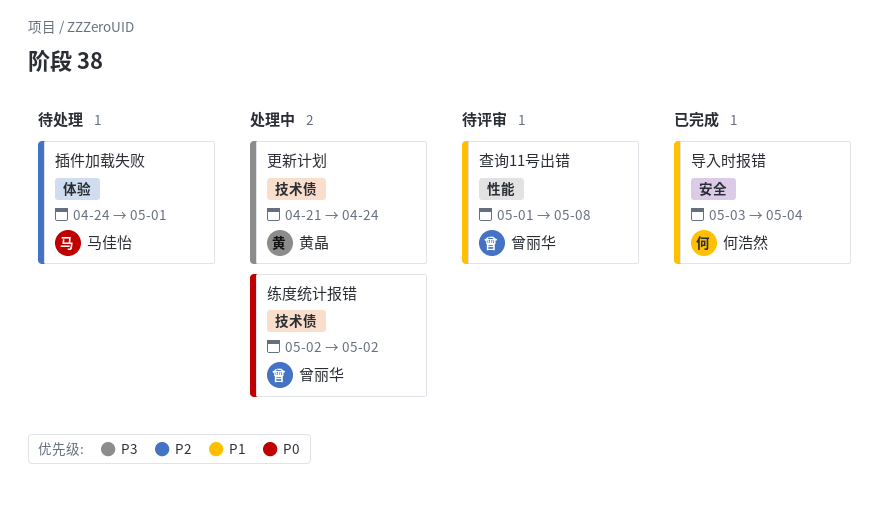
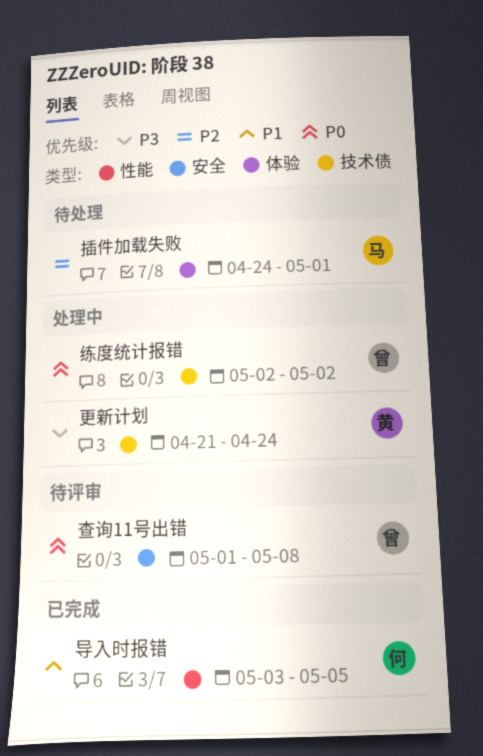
导入时报错, label: 安全 -> 性能
导入时报错, due: May 4 -> May 5
查询11号出错, priority: P1 -> P0
查询11号出错, label: 性能 -> 安全

